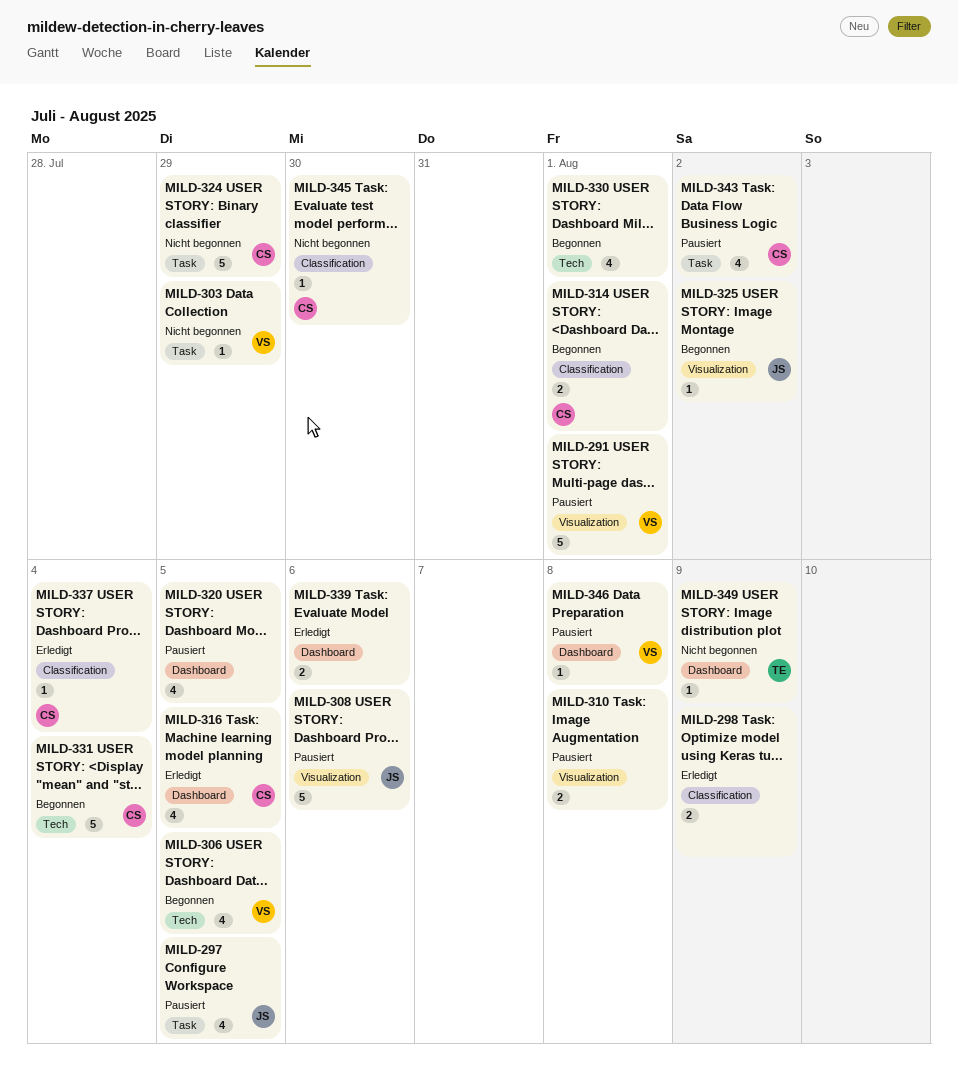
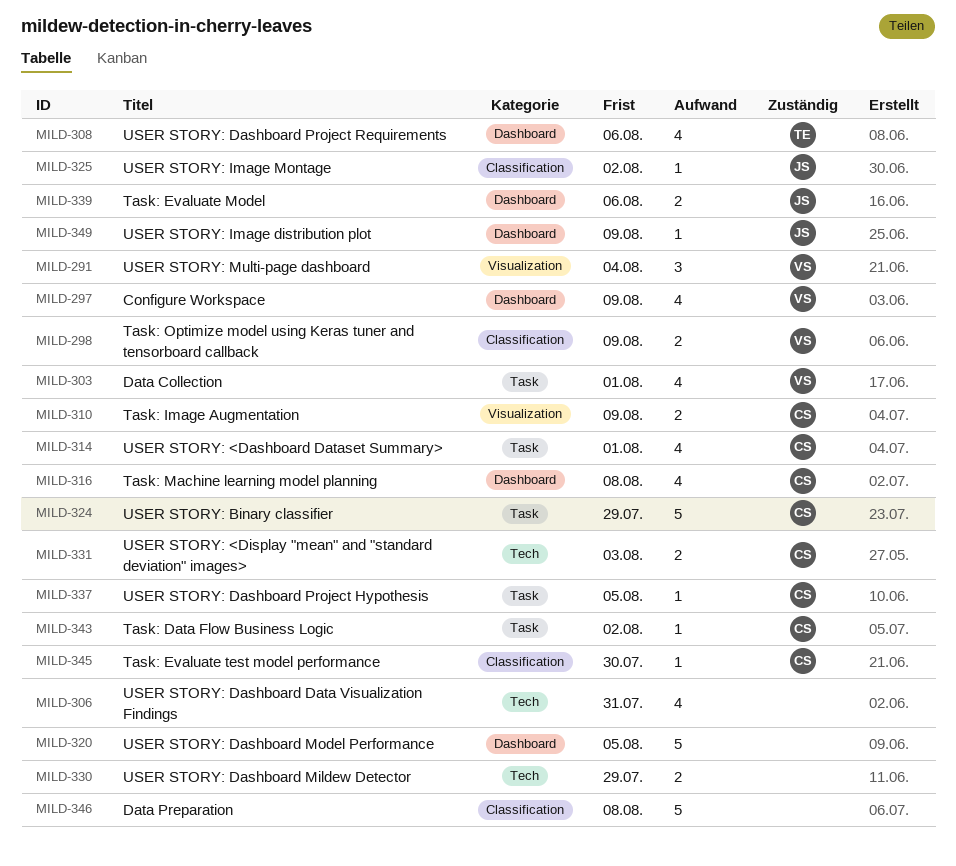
MILD-291, estimate: 5 -> 3
MILD-291, due: Aug 1 -> Aug 4
MILD-297, owner: JS -> VS
MILD-297, label: Task -> Dashboard
MILD-297, due: Aug 5 -> Aug 9
MILD-298, owner: none -> VS
MILD-303, estimate: 1 -> 4
MILD-303, due: Jul 29 -> Aug 1
MILD-306, owner: VS -> none
MILD-306, due: Aug 5 -> Jul 31
MILD-308, owner: JS -> TE
MILD-308, label: Visualization -> Dashboard
MILD-308, estimate: 5 -> 4
MILD-310, owner: none -> CS
MILD-310, due: Aug 8 -> Aug 9
MILD-314, label: Classification -> Task
MILD-314, estimate: 2 -> 4
MILD-316, due: Aug 5 -> Aug 8
MILD-320, estimate: 4 -> 5
MILD-325, label: Visualization -> Classification
MILD-330, estimate: 4 -> 2
MILD-330, due: Aug 1 -> Jul 29
MILD-331, estimate: 5 -> 2
MILD-331, due: Aug 4 -> Aug 3
MILD-337, label: Classification -> Task
MILD-337, due: Aug 4 -> Aug 5
MILD-339, owner: none -> JS
MILD-343, estimate: 4 -> 1
MILD-346, owner: VS -> none
MILD-346, label: Dashboard -> Classification
MILD-346, estimate: 1 -> 5
MILD-349, owner: TE -> JS

